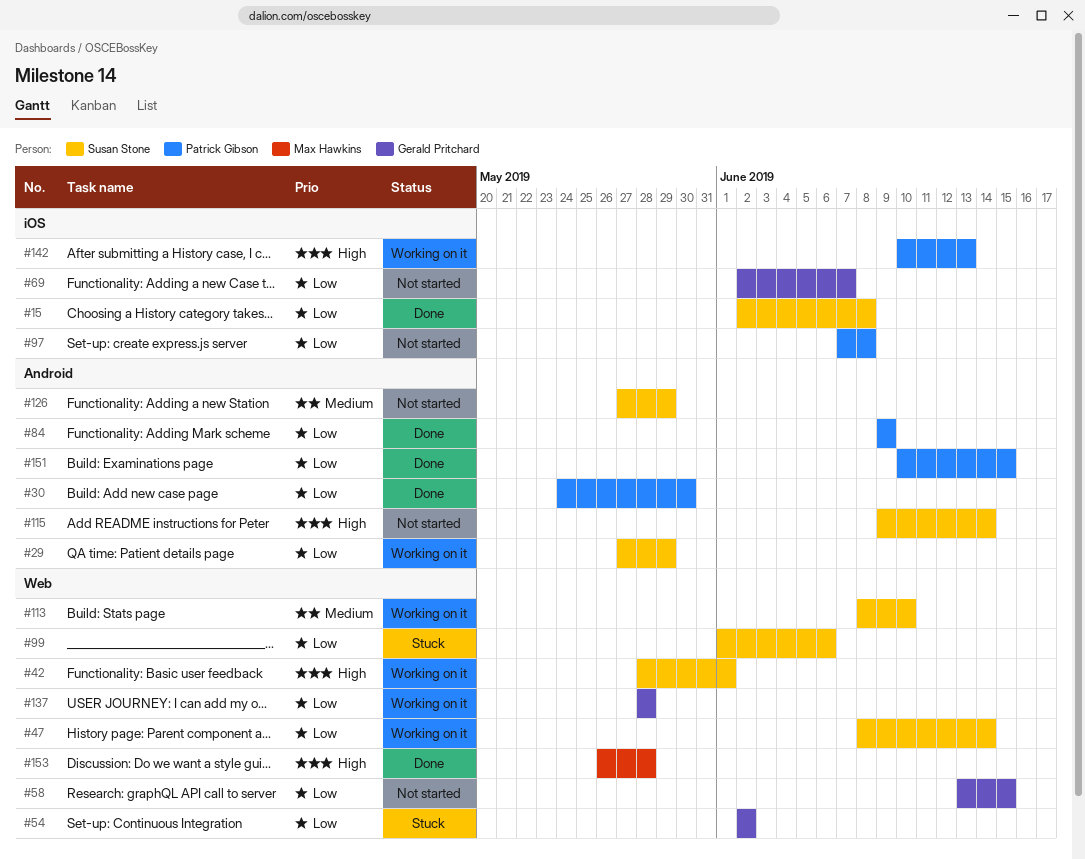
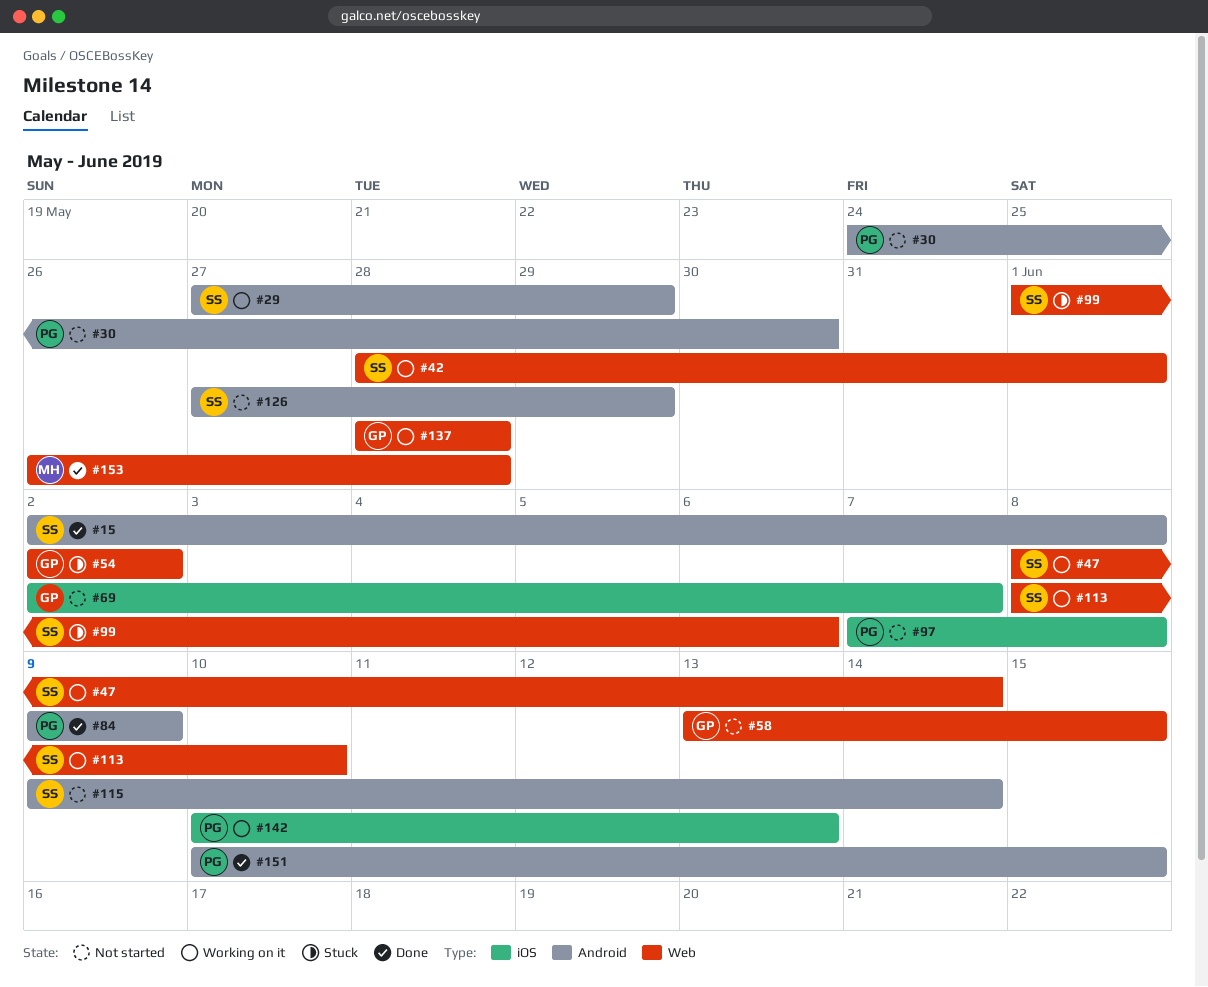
#15, label: iOS -> Android
#30, status: Done -> Not started

